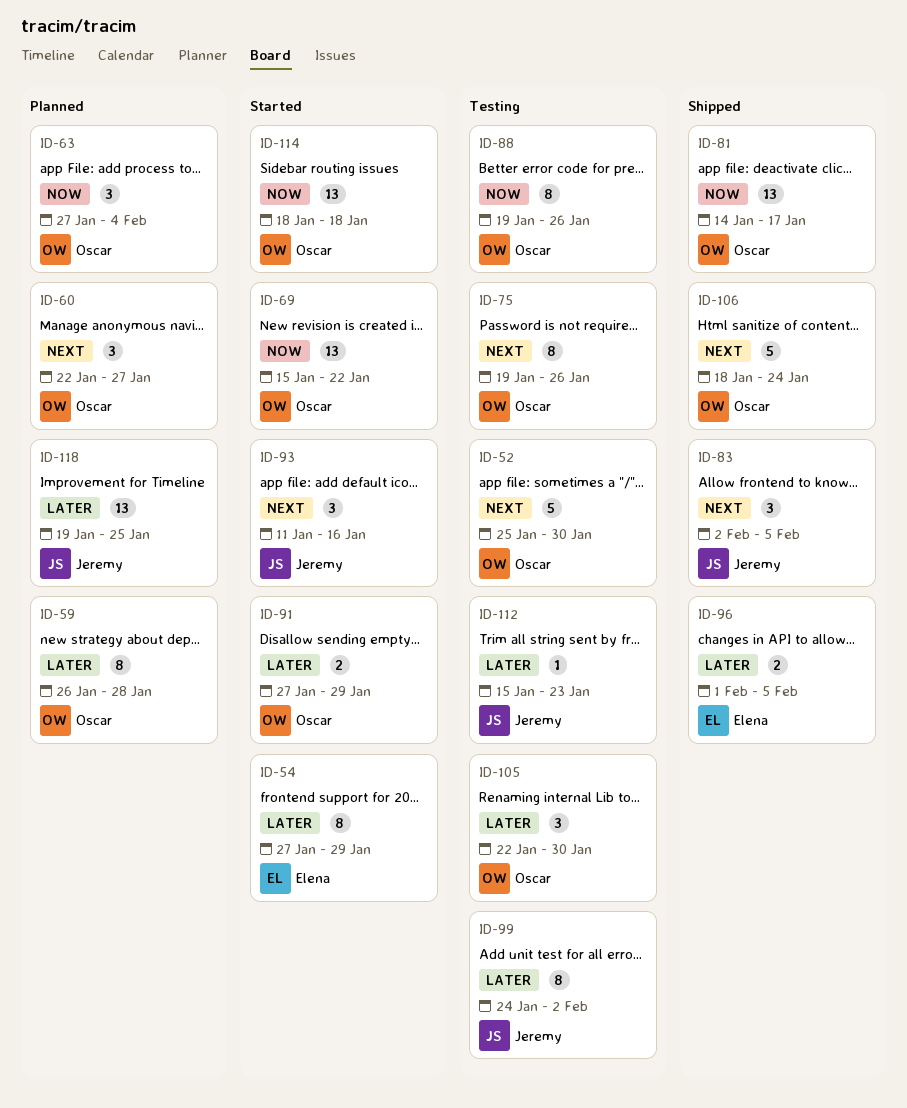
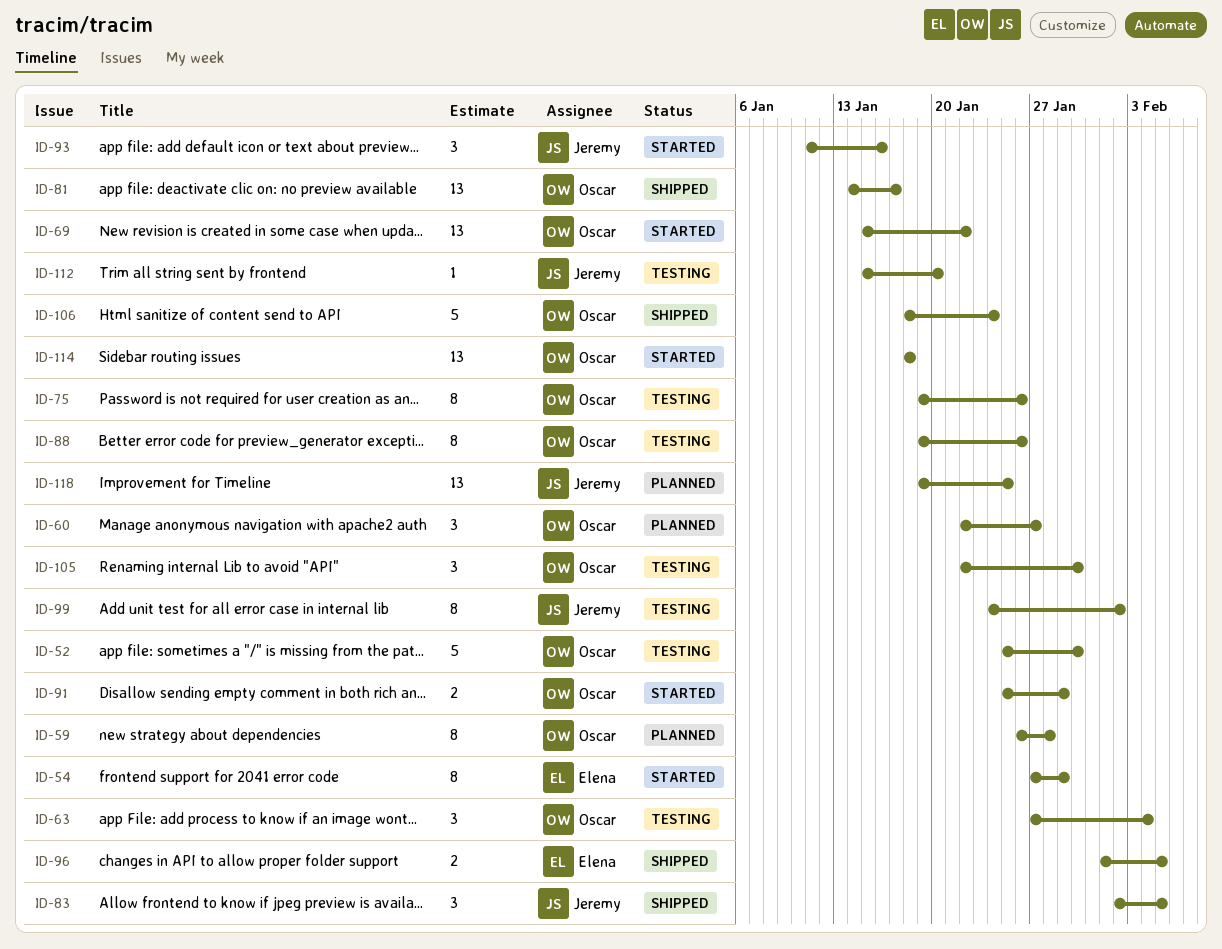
ID-63, status: Planned -> Testing
ID-91, start: Jan 27 -> Jan 25
ID-112, due: Jan 23 -> Jan 20

